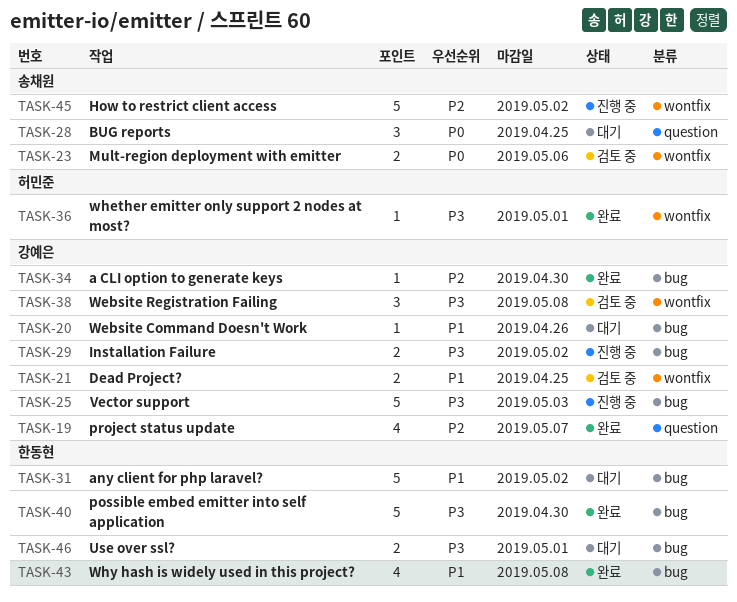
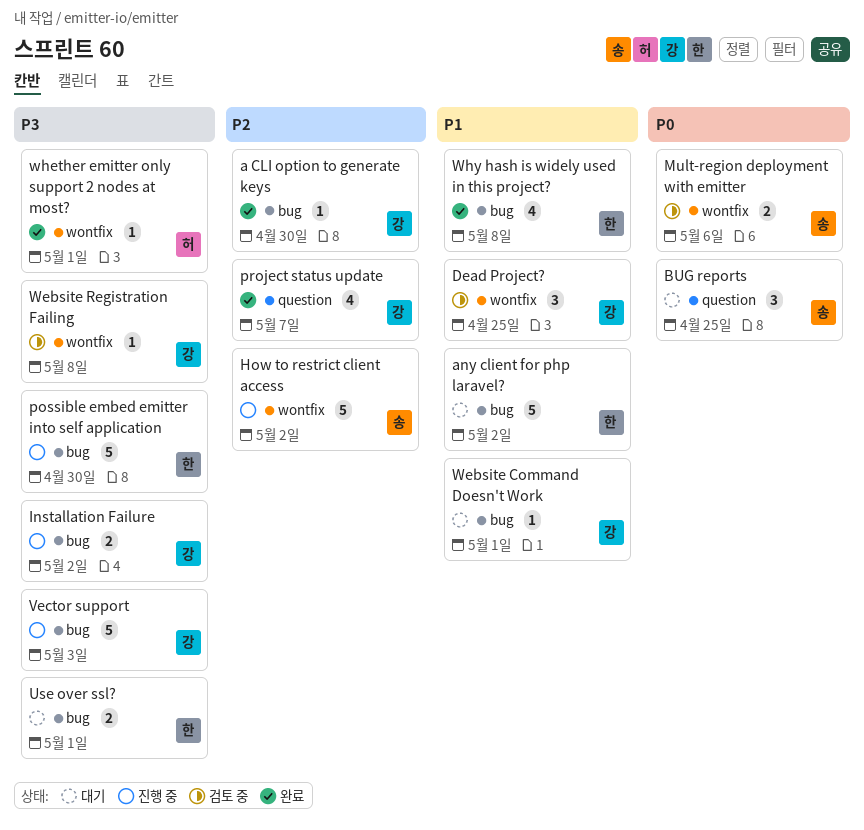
Dead Project?, estimate: 2 -> 3
possible embed emitter into self application, status: 완료 -> 진행 중
Website Command Doesn't Work, due: Apr 26 -> May 1
Website Registration Failing, estimate: 3 -> 1

